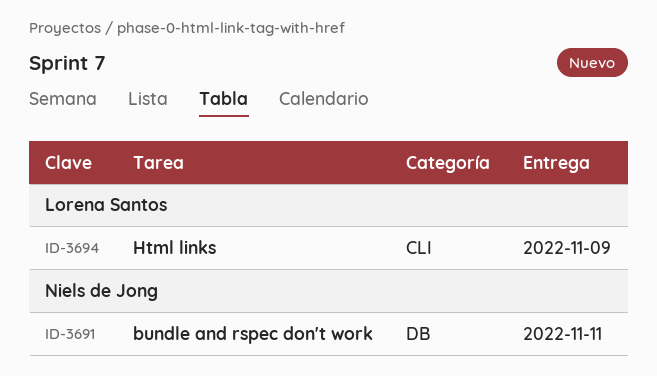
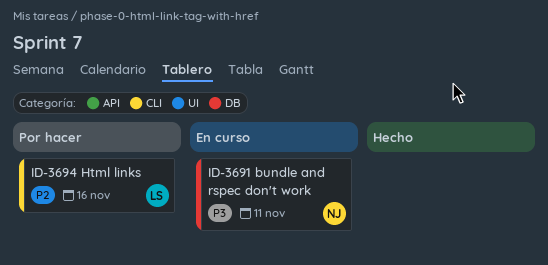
ID-3694, due: Nov 9 -> Nov 16

